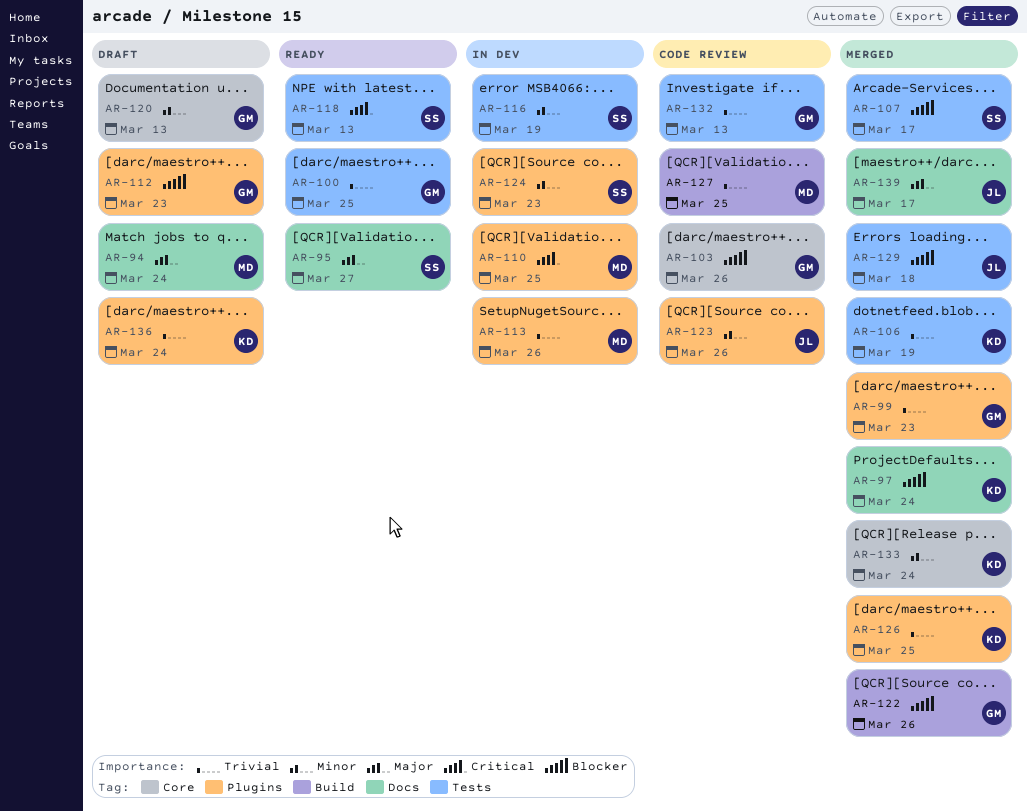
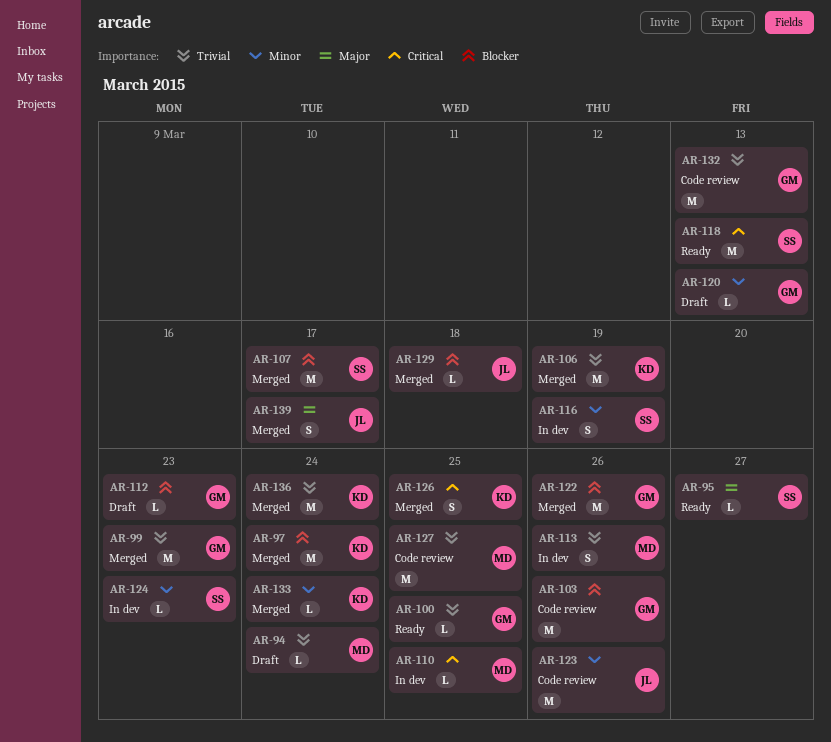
AR-94, priority: Major -> Trivial
AR-126, priority: Trivial -> Critical
AR-136, status: Draft -> Merged

